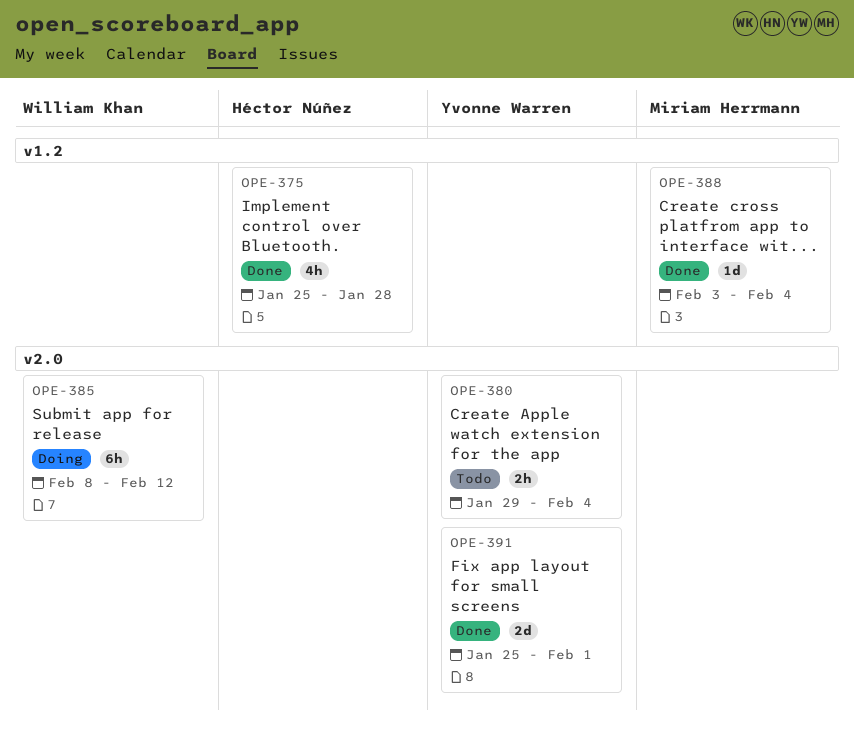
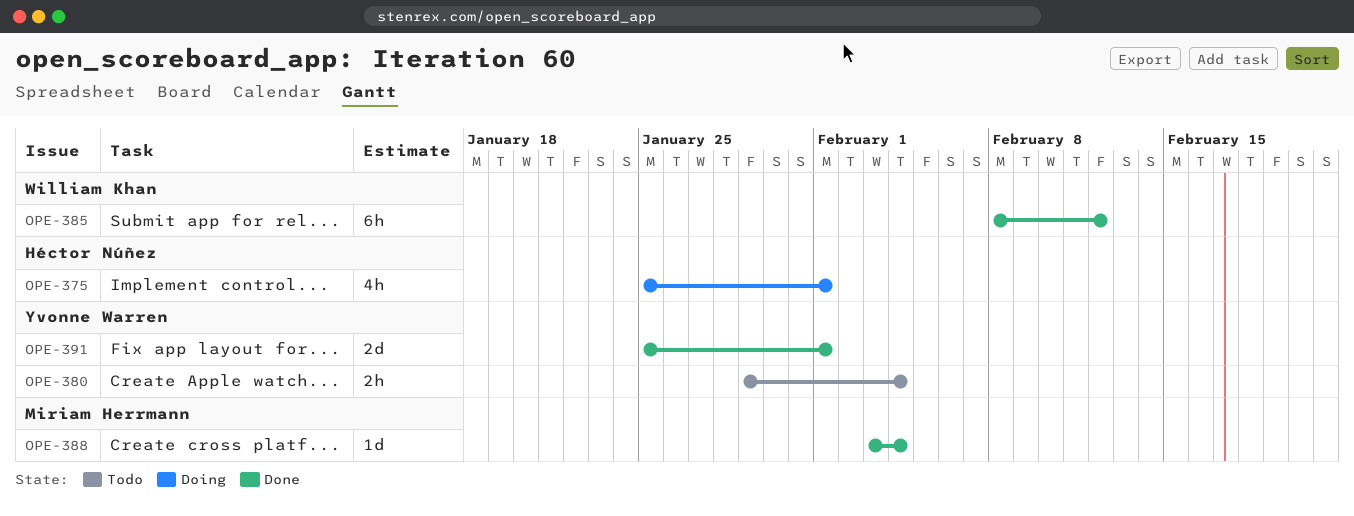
OPE-375, status: Done -> Doing
OPE-375, due: Jan 28 -> Feb 1
OPE-385, status: Doing -> Done

